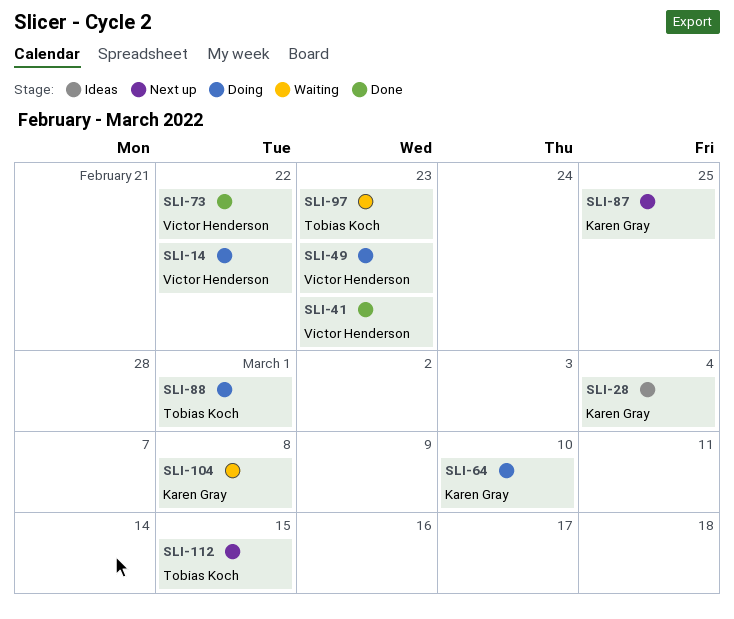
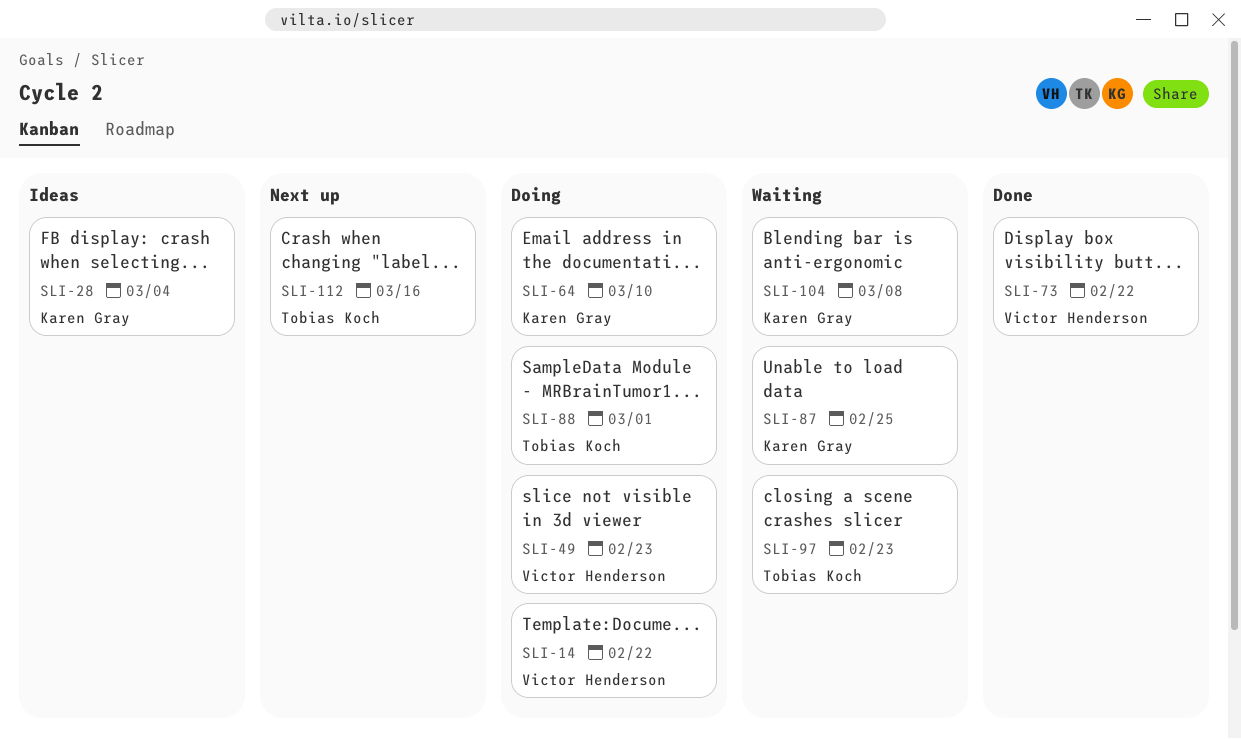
SLI-41: present -> none
SLI-87, status: Next up -> Waiting
SLI-112, due: Mar 15 -> Mar 16

